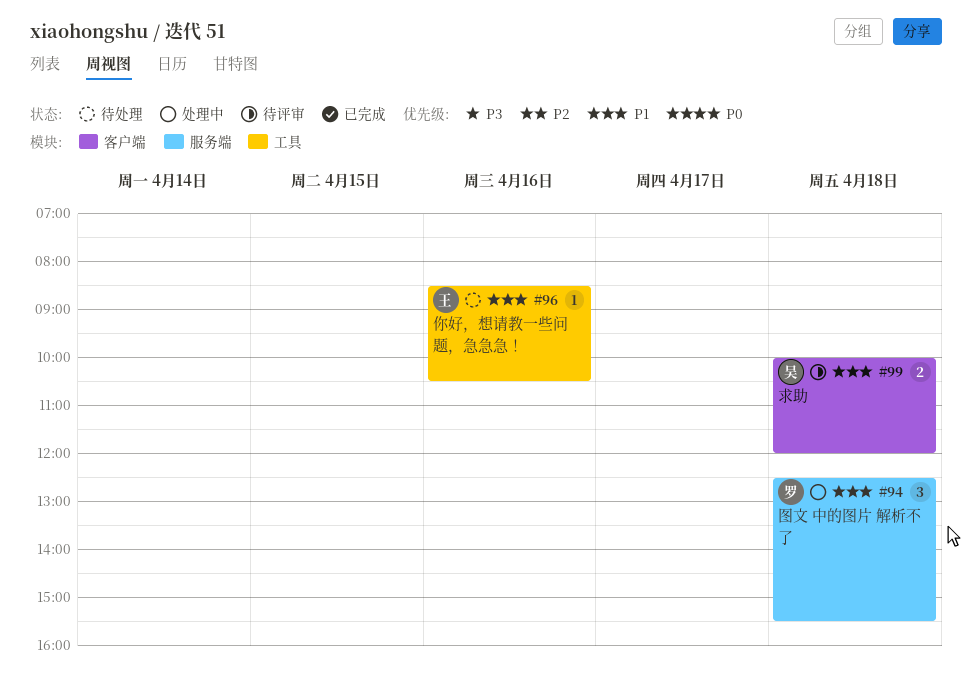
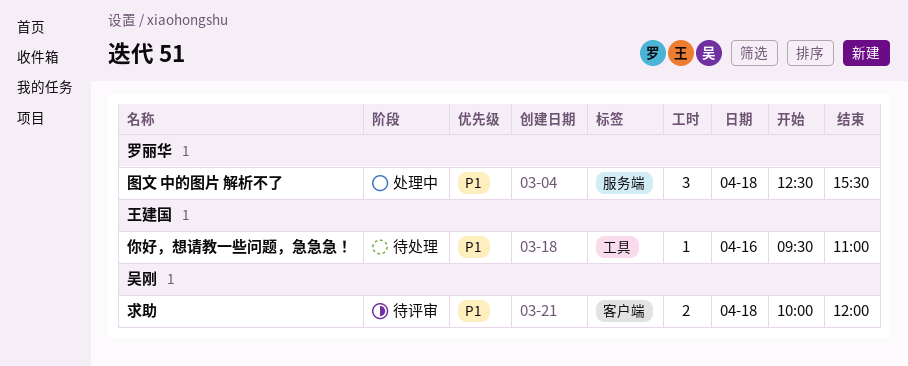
你好，想请教一些问题，急急急！, begins: 08:30 -> 09:30
你好，想请教一些问题，急急急！, ends: 10:30 -> 11:00

